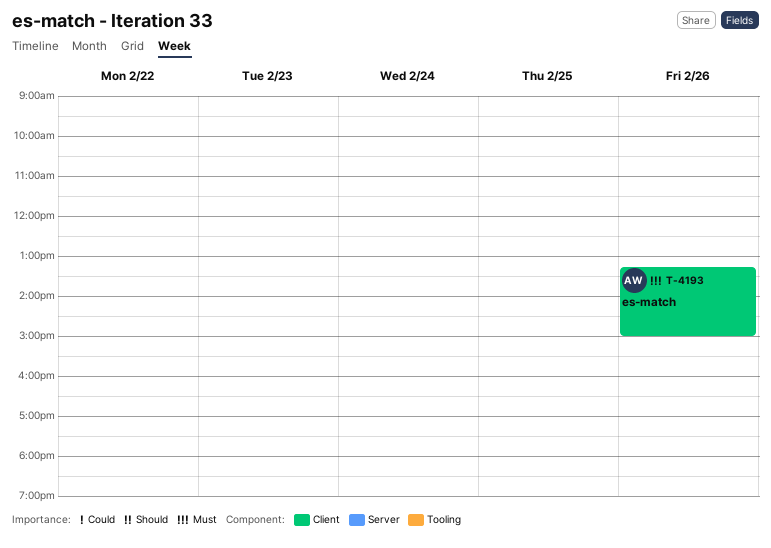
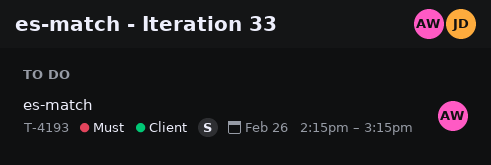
T-4193, begins: 13:15 -> 14:15
T-4193, ends: 15:00 -> 15:15

